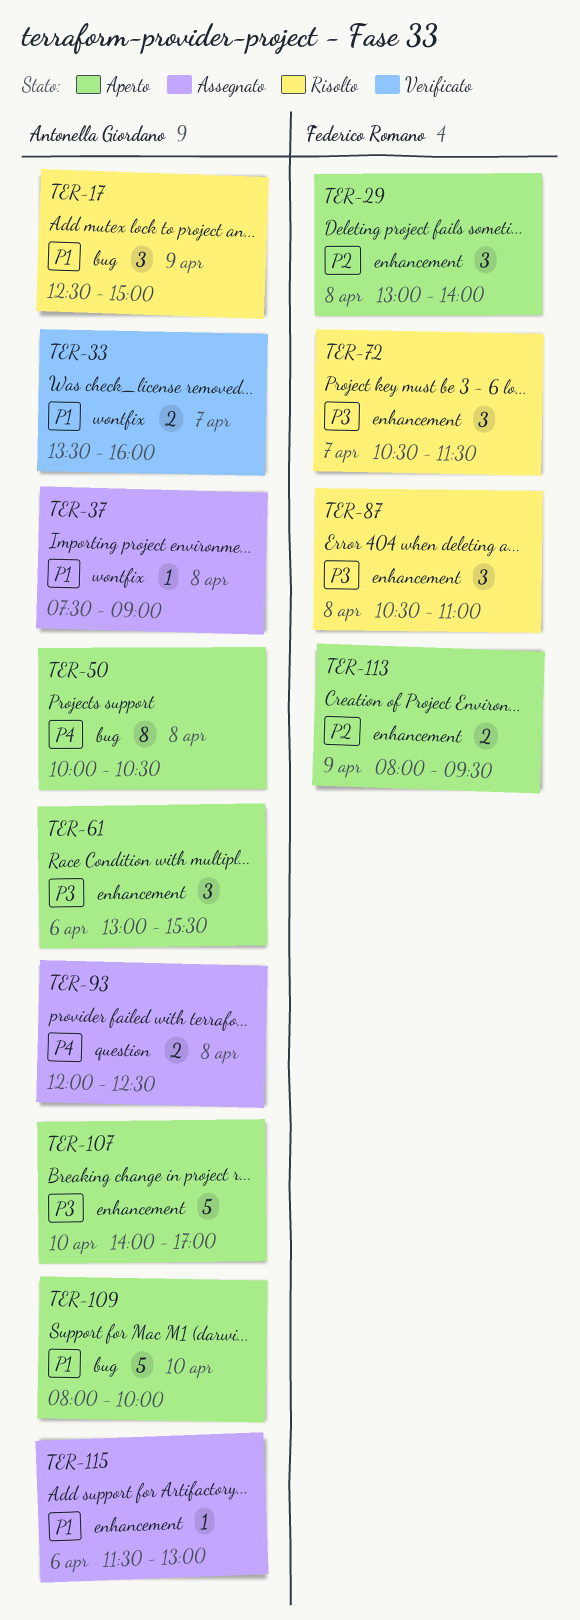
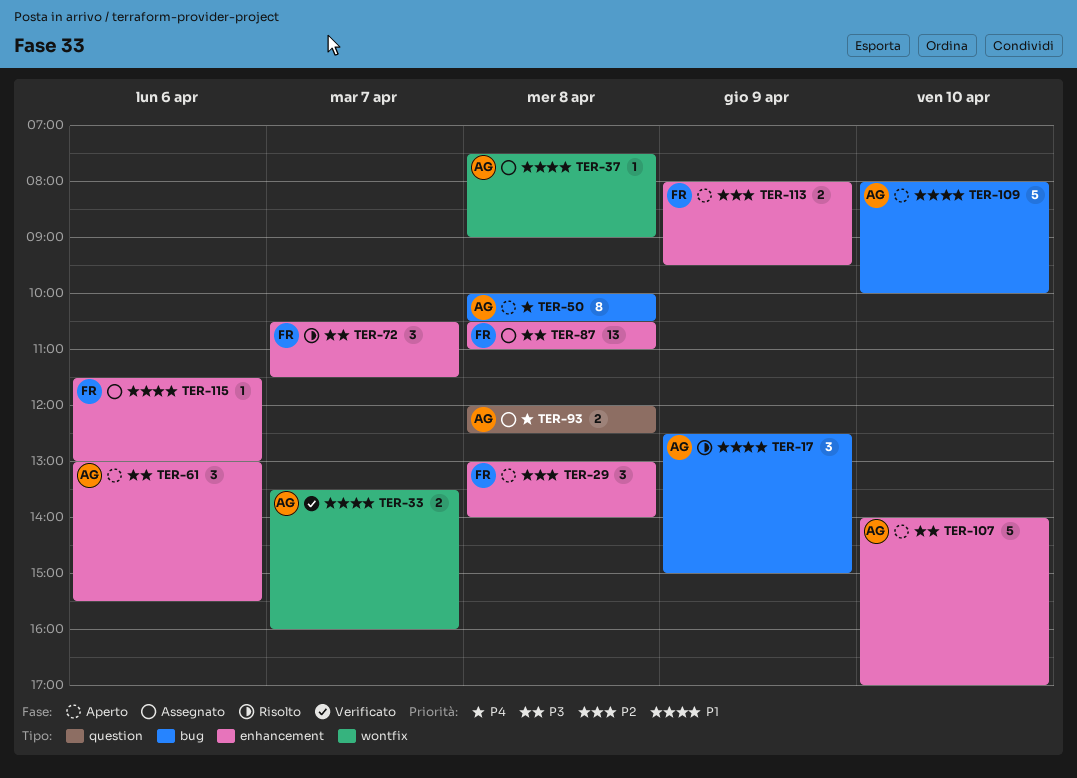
TER-87, status: Risolto -> Assegnato
TER-87, estimate: 3 -> 13
TER-115, owner: Antonella Giordano -> Federico Romano

